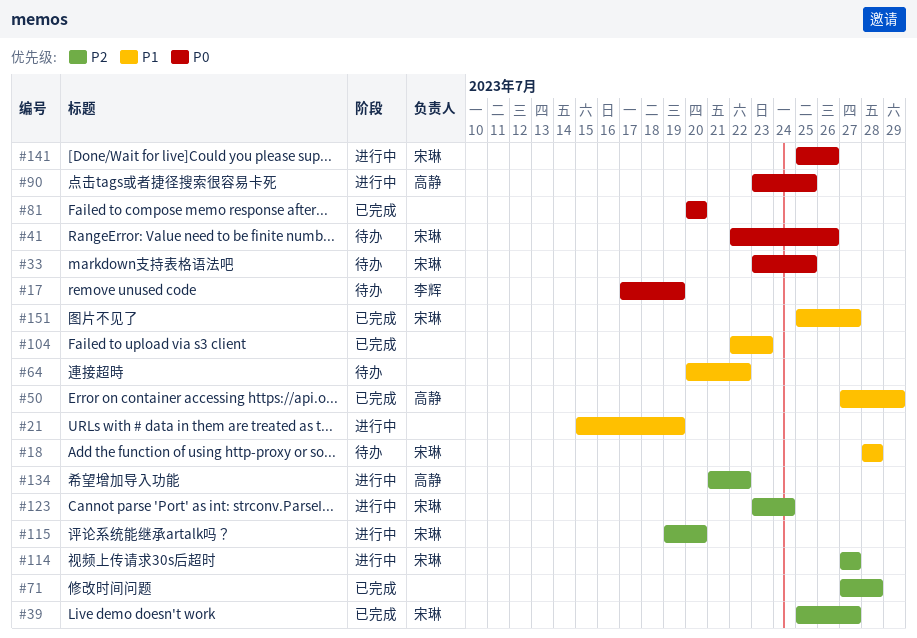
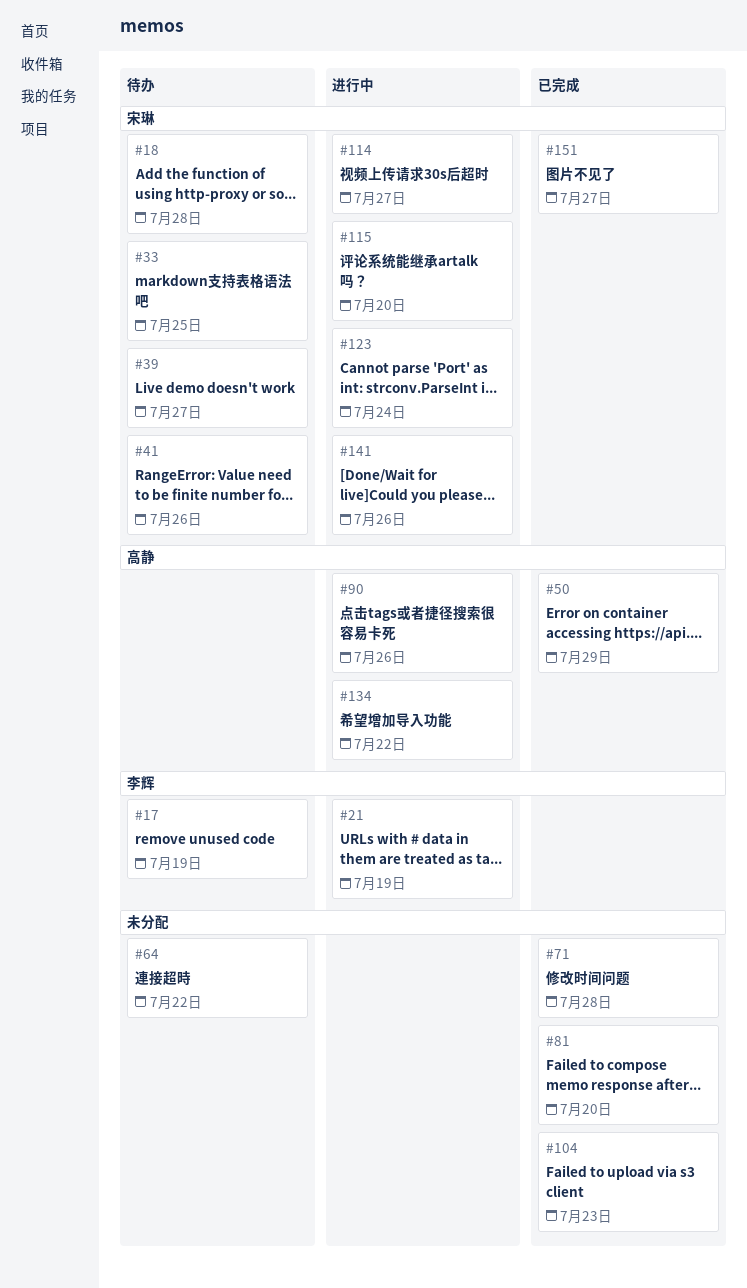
#21, owner: none -> 李辉
#39, status: 已完成 -> 待办
#90, due: Jul 25 -> Jul 26

